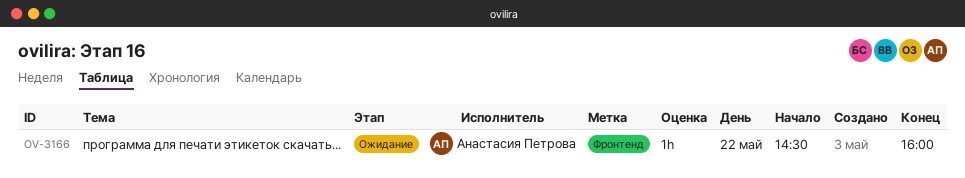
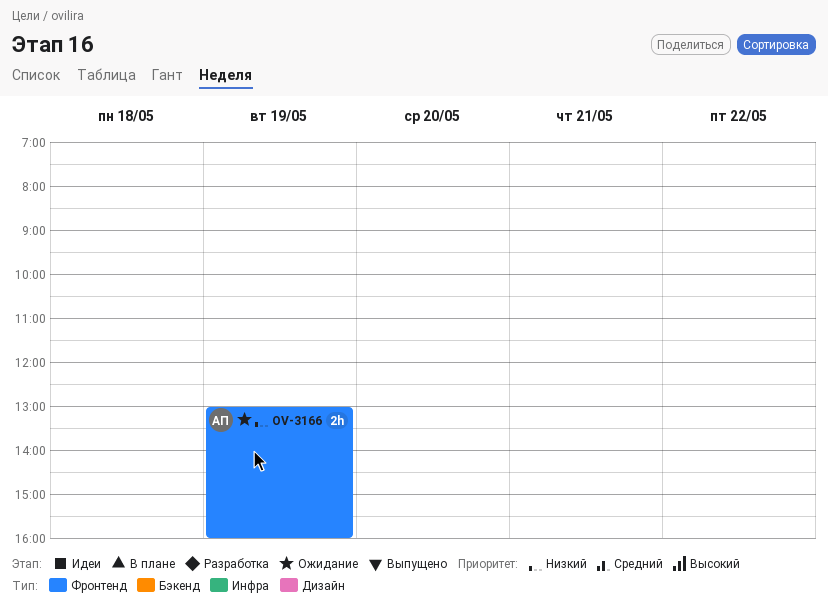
OV-3166, estimate: 1h -> 2h
OV-3166, day: May 22 -> May 19
OV-3166, begins: 14:30 -> 13:00

